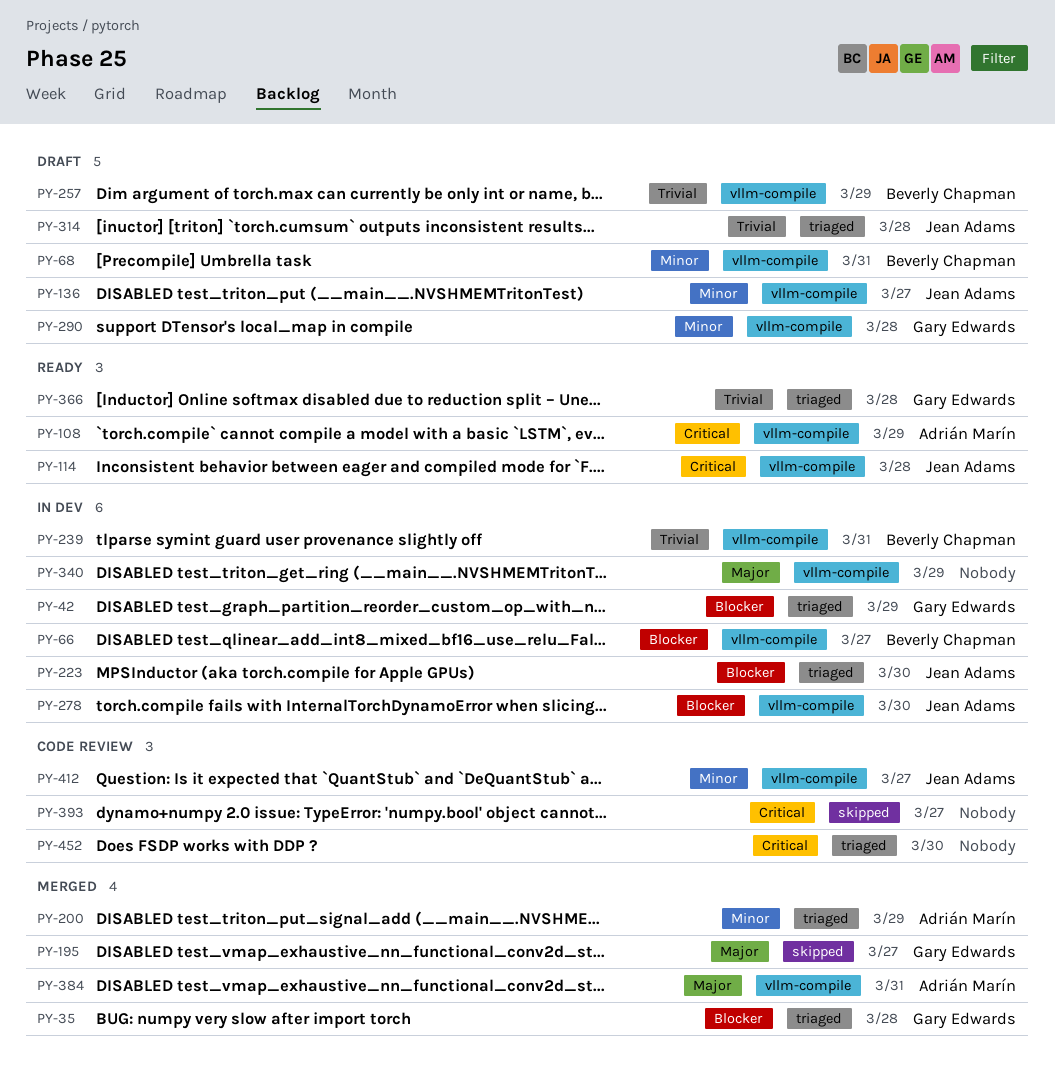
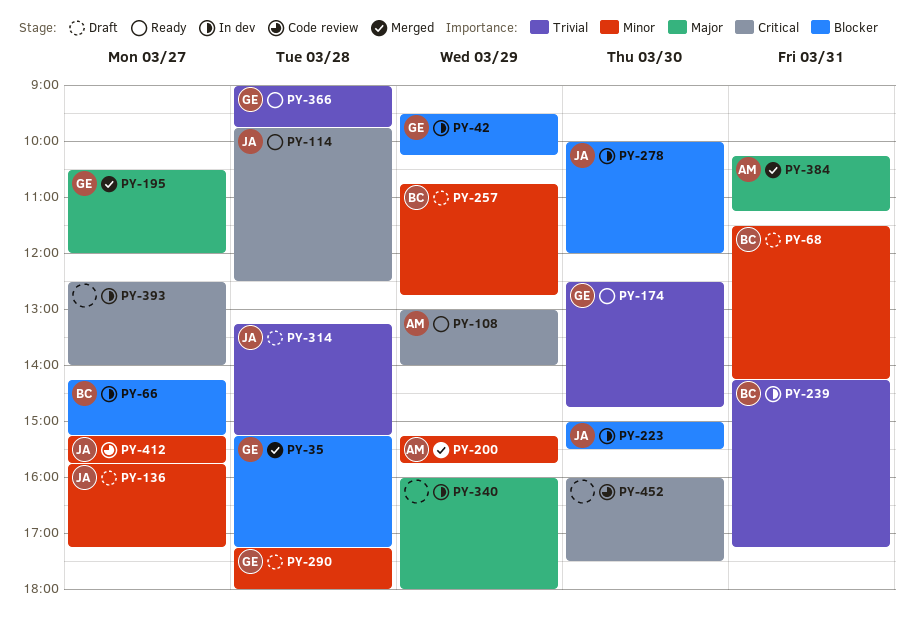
PY-174: none -> present
PY-257, priority: Trivial -> Minor
PY-393, status: Code review -> In dev

